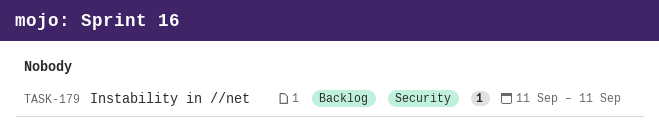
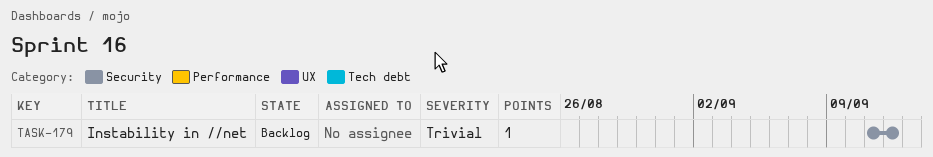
TASK-179, due: Sep 11 -> Sep 12

